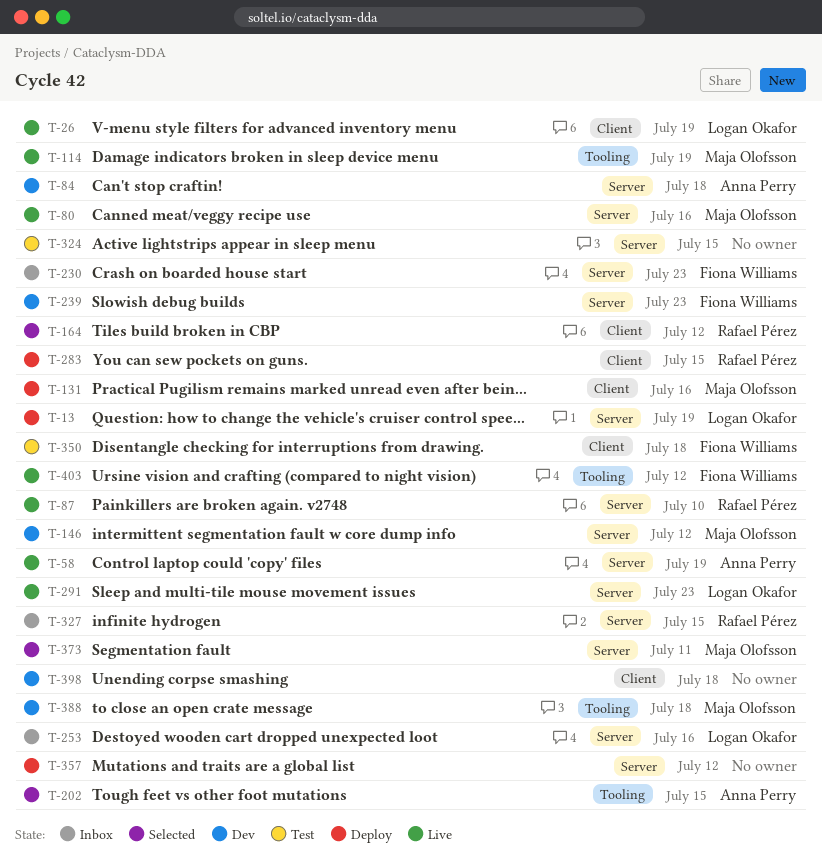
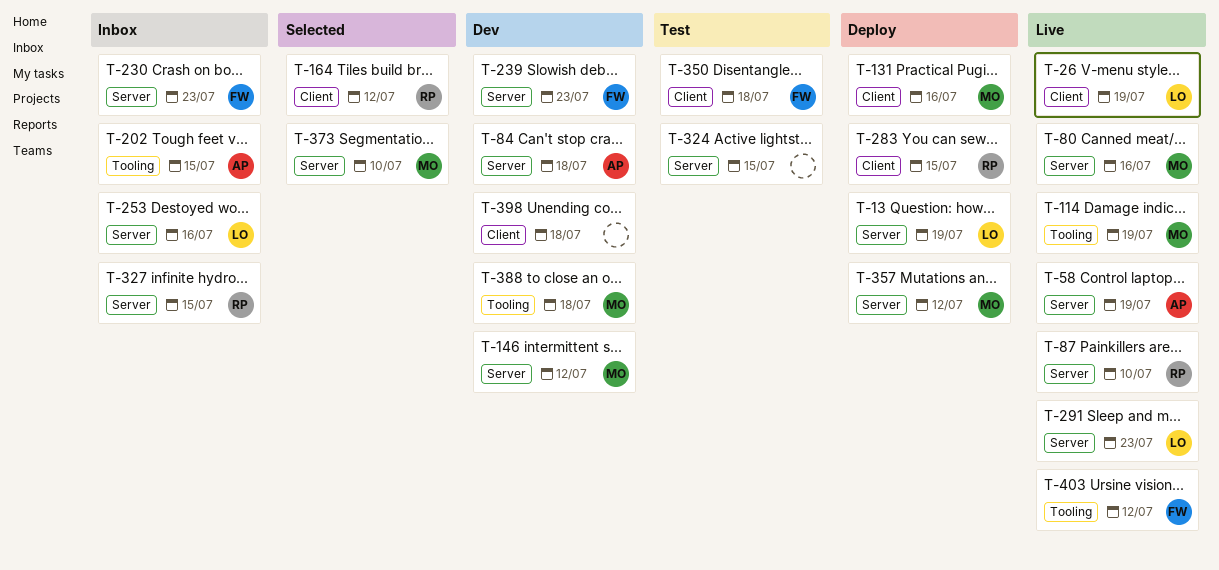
T-202, status: Selected -> Inbox
T-357, owner: none -> Maja Olofsson
T-373, due: Jul 11 -> Jul 10

